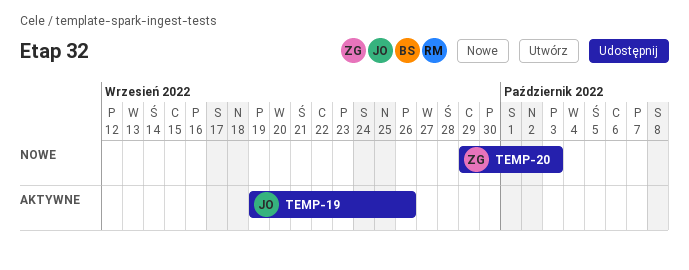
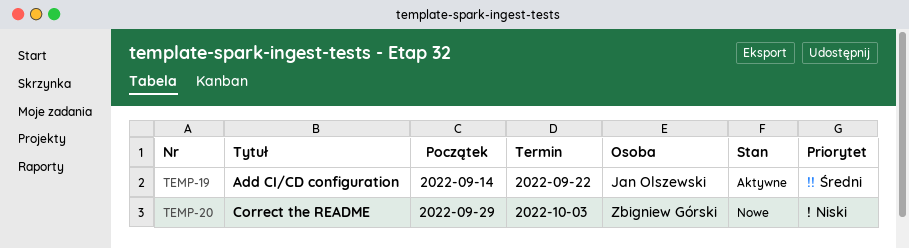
TEMP-19, start: Sep 19 -> Sep 14
TEMP-19, due: Sep 26 -> Sep 22

